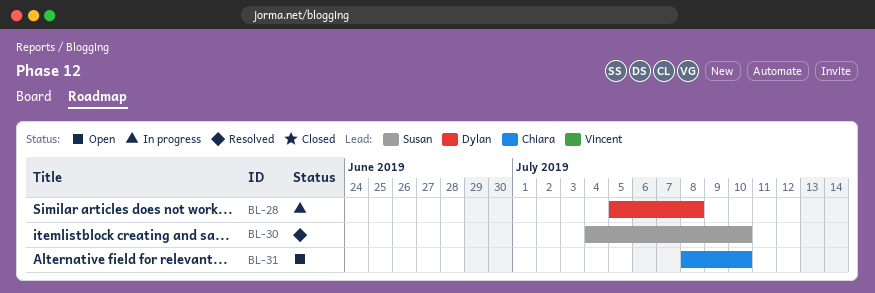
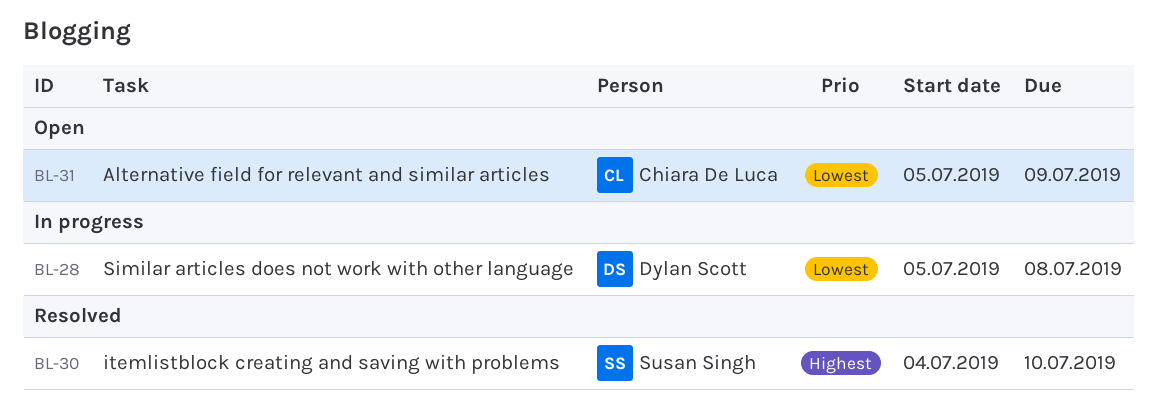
BL-31, start: Jul 8 -> Jul 5
BL-31, due: Jul 10 -> Jul 9

